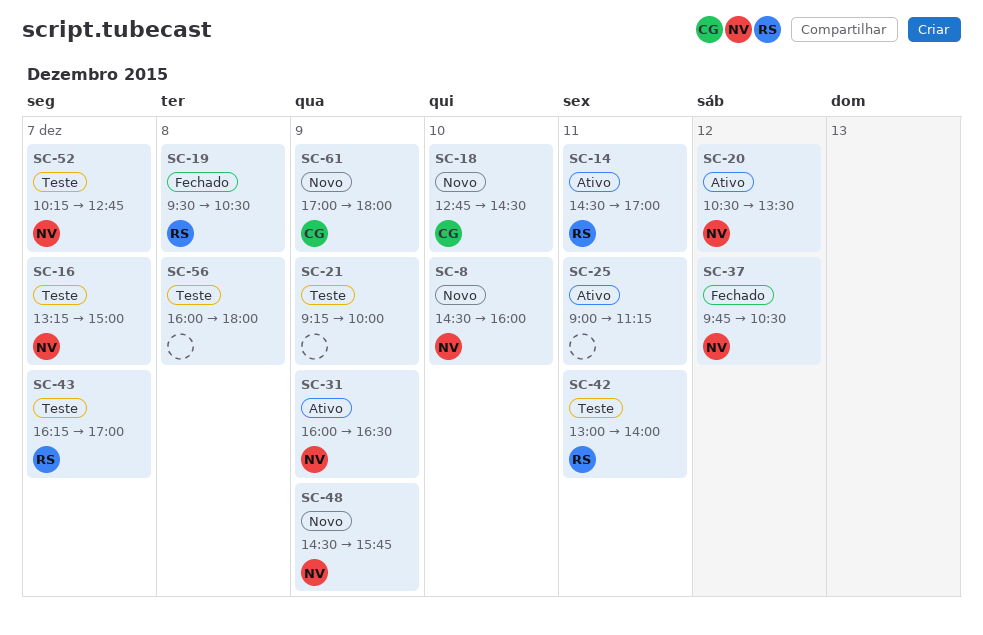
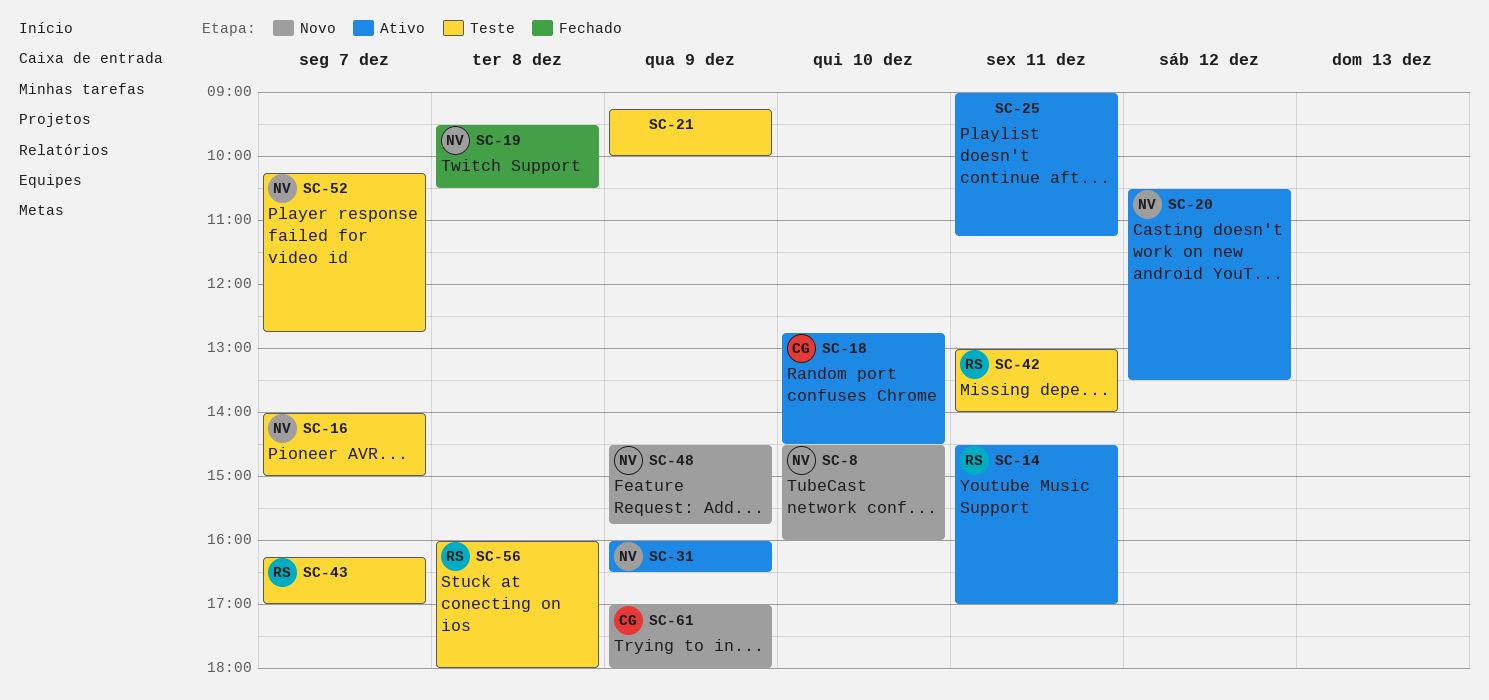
SC-16, begins: 13:15 -> 14:00
SC-18, status: Novo -> Ativo
SC-19, owner: RS -> NV
SC-37: present -> none
SC-56, owner: none -> RS

